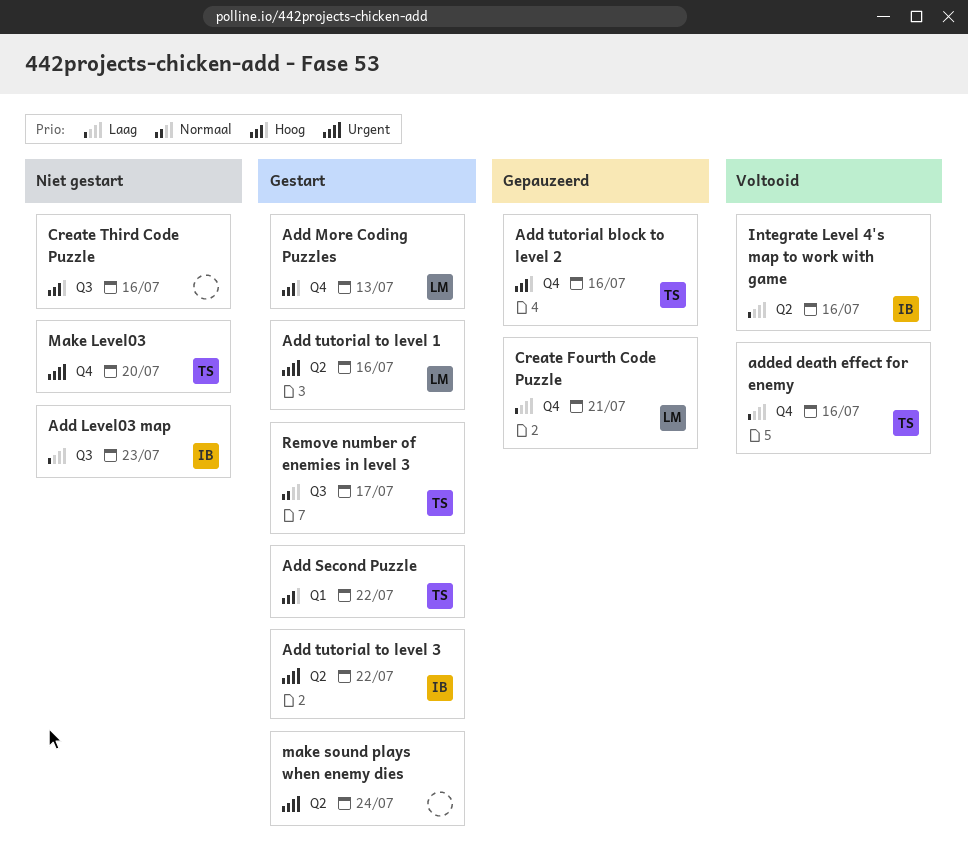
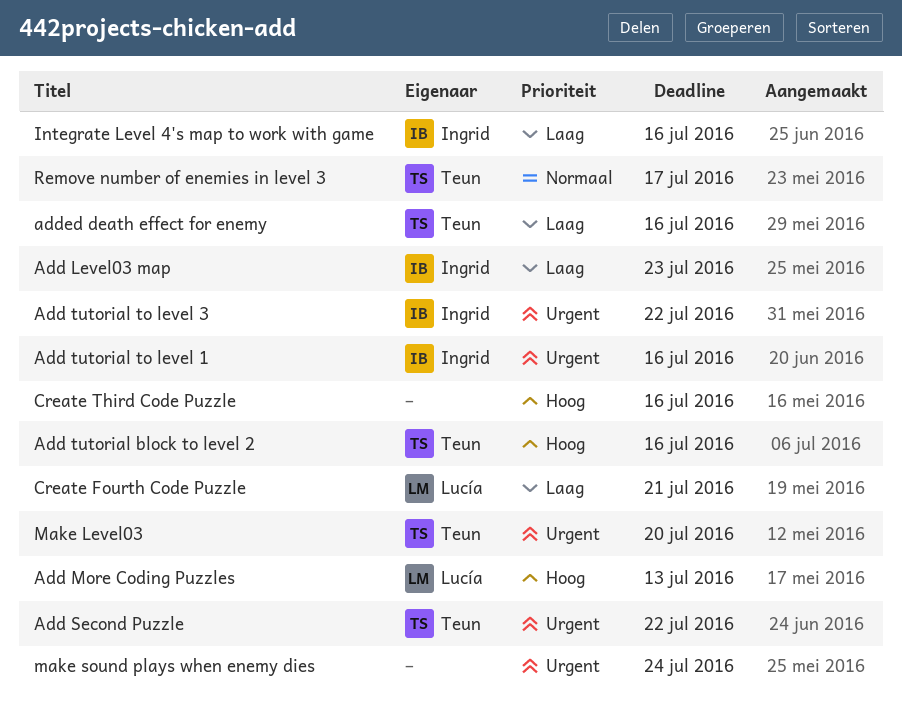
Add Second Puzzle, priority: Hoog -> Urgent
Add tutorial to level 1, owner: Lucía -> Ingrid

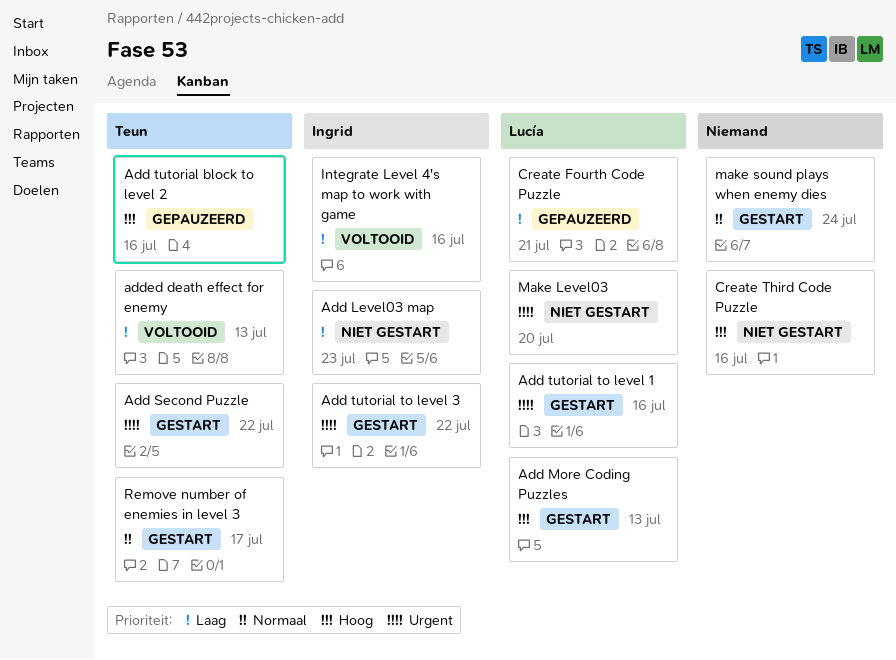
Add tutorial to level 1, owner: Ingrid -> Lucía
added death effect for enemy, due: Jul 16 -> Jul 13
Make Level03, owner: Teun -> Lucía
make sound plays when enemy dies, priority: Urgent -> Normaal

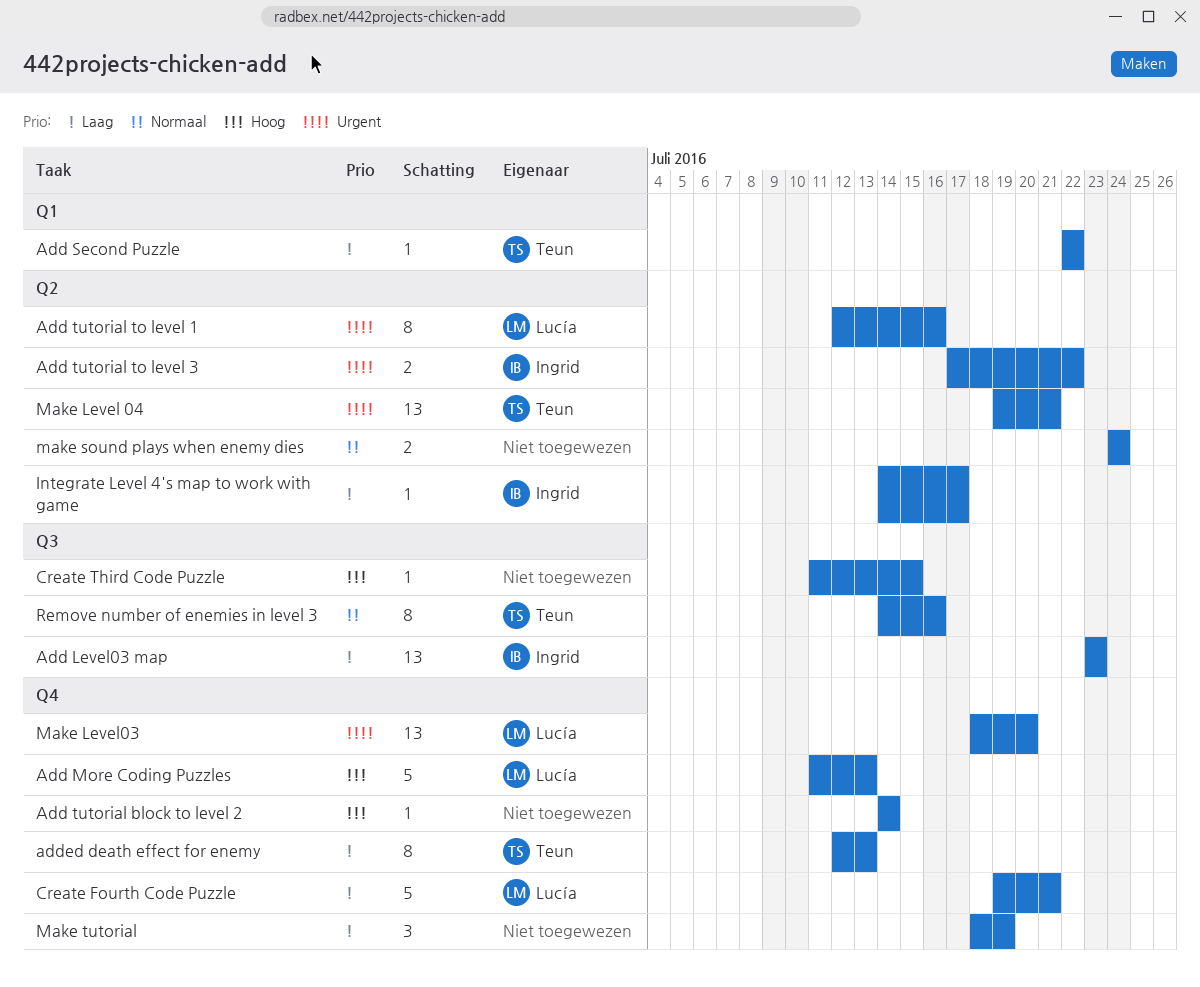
Add Second Puzzle, priority: Urgent -> Laag
Add tutorial block to level 2, owner: Teun -> none
Add tutorial block to level 2, due: Jul 16 -> Jul 14
Create Third Code Puzzle, due: Jul 16 -> Jul 15
Integrate Level 4's map to work with game, due: Jul 16 -> Jul 17
Make Level 04: none -> present
Make tutorial: none -> present
Remove number of enemies in level 3, due: Jul 17 -> Jul 16

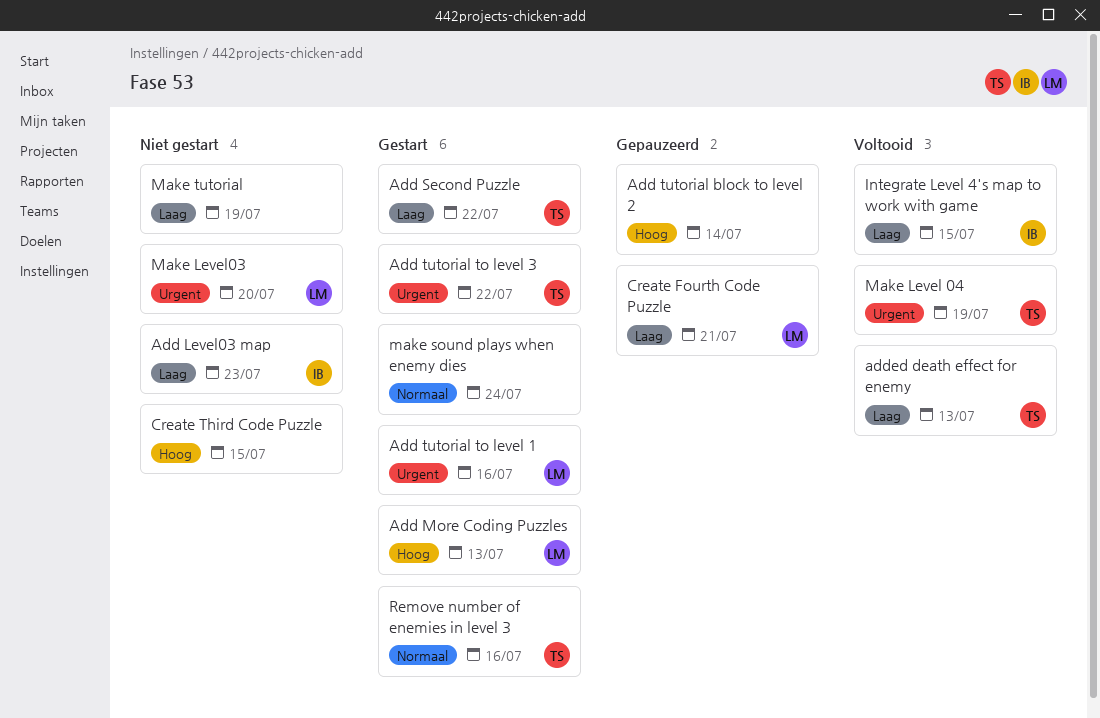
Add tutorial to level 3, owner: Ingrid -> Teun
Integrate Level 4's map to work with game, due: Jul 17 -> Jul 15
Make Level 04, due: Jul 21 -> Jul 19

